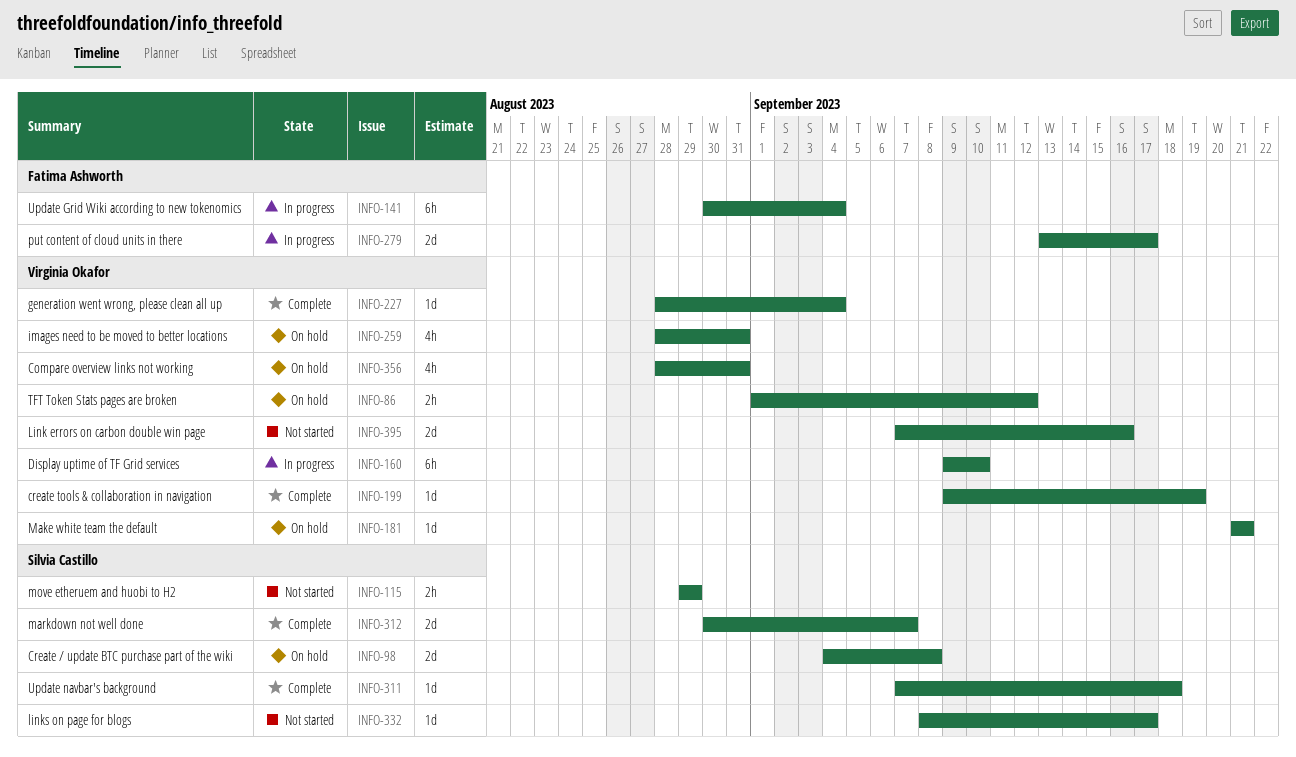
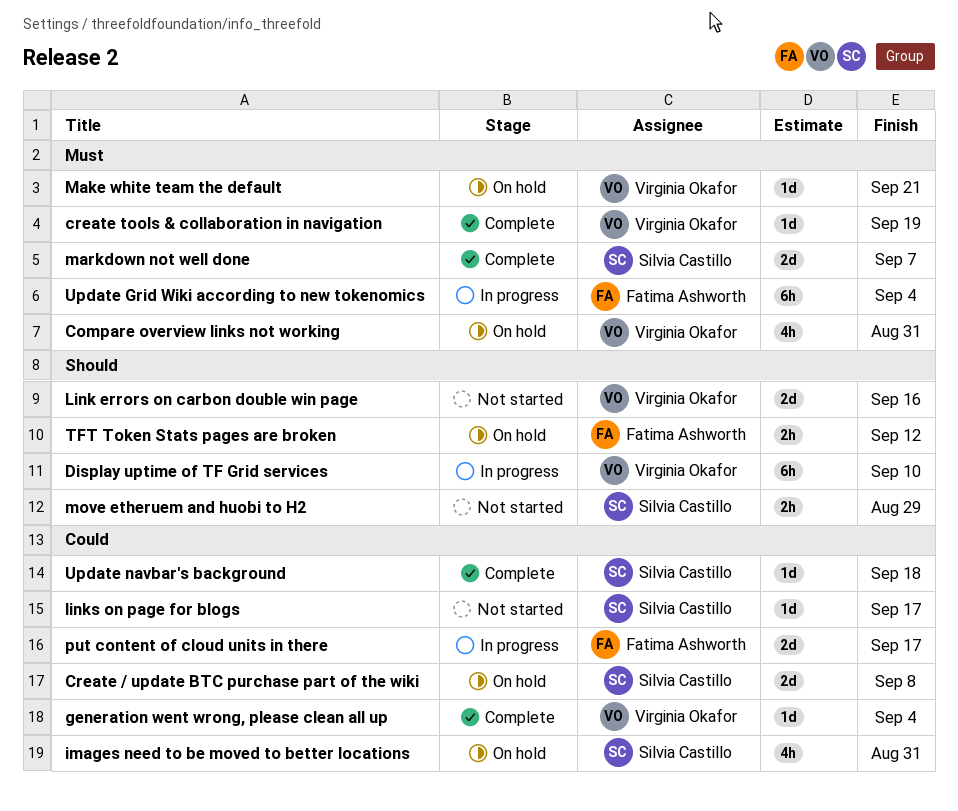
images need to be moved to better locations, owner: Virginia Okafor -> Silvia Castillo
TFT Token Stats pages are broken, owner: Virginia Okafor -> Fatima Ashworth

